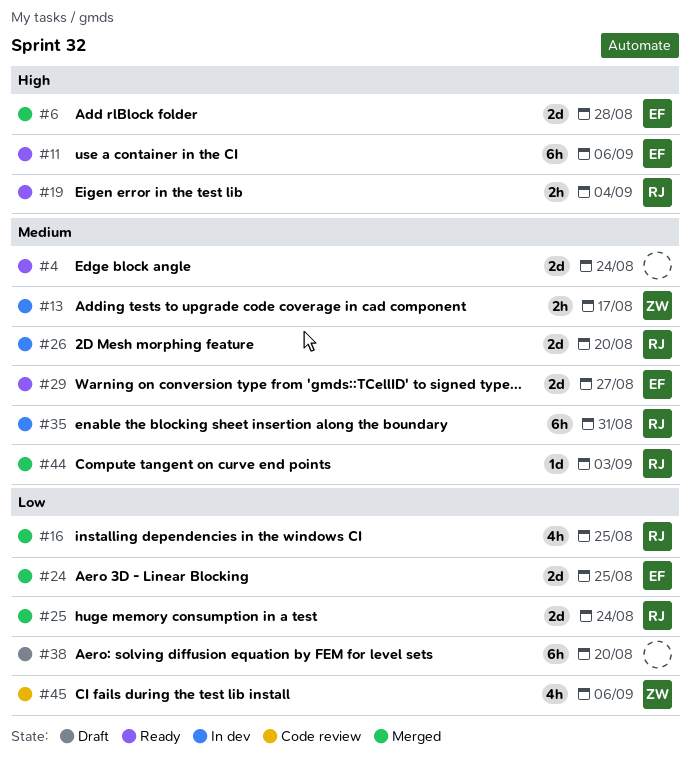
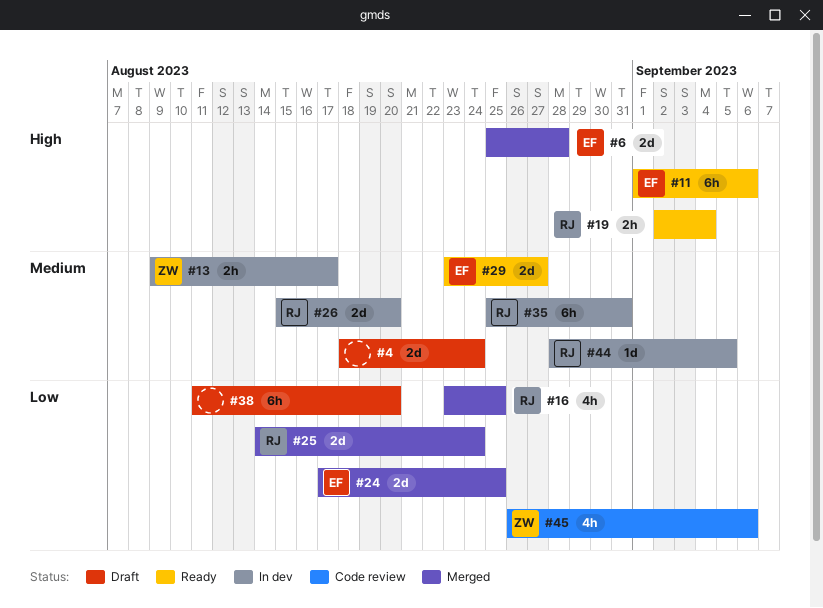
#4, status: Ready -> Draft
#44, status: Merged -> In dev
#44, due: Sep 3 -> Sep 5

